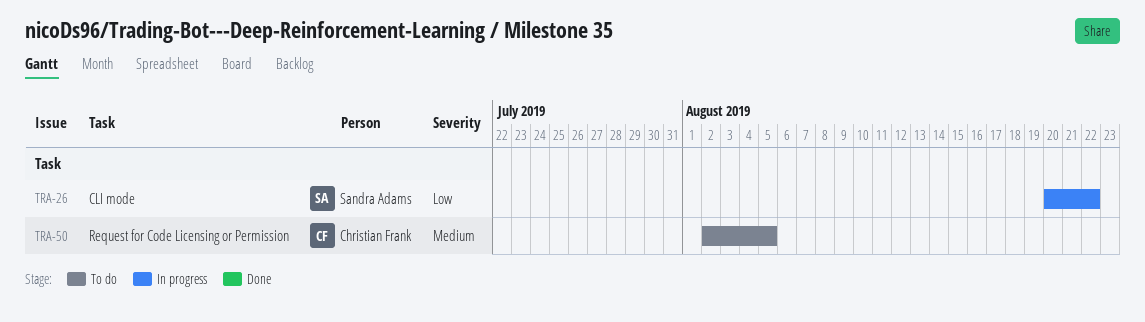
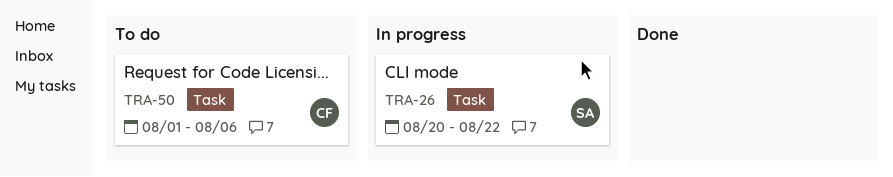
TRA-50, start: Aug 2 -> Aug 1
TRA-50, due: Aug 5 -> Aug 6

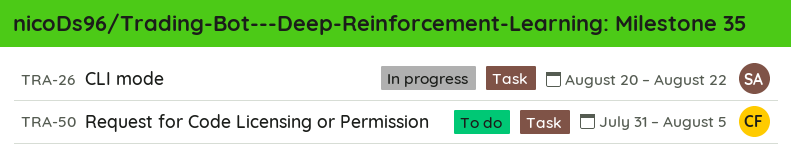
TRA-50, start: Aug 1 -> Jul 31
TRA-50, due: Aug 6 -> Aug 5

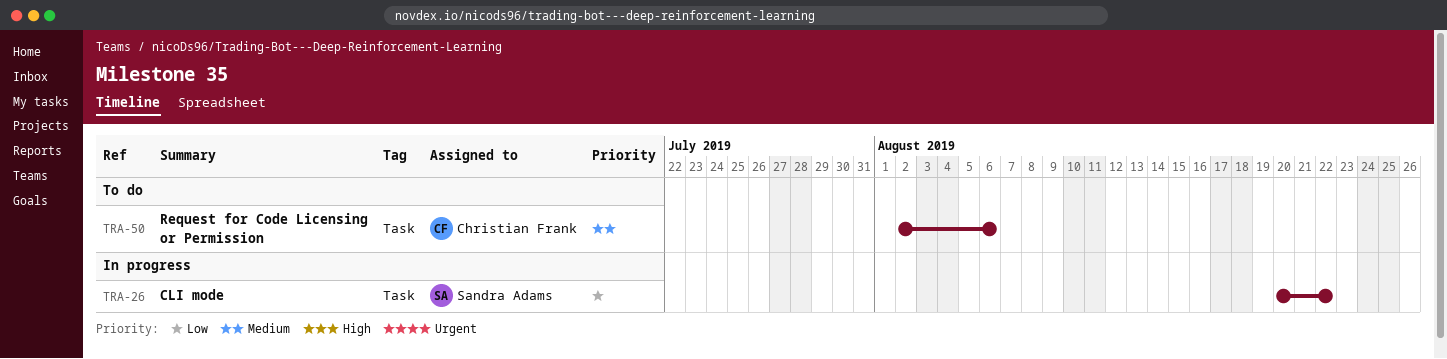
TRA-50, start: Jul 31 -> Aug 2
TRA-50, due: Aug 5 -> Aug 6

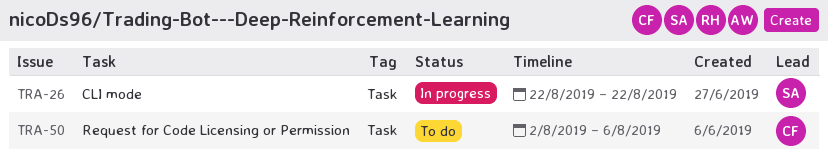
TRA-26, start: Aug 20 -> Aug 22

